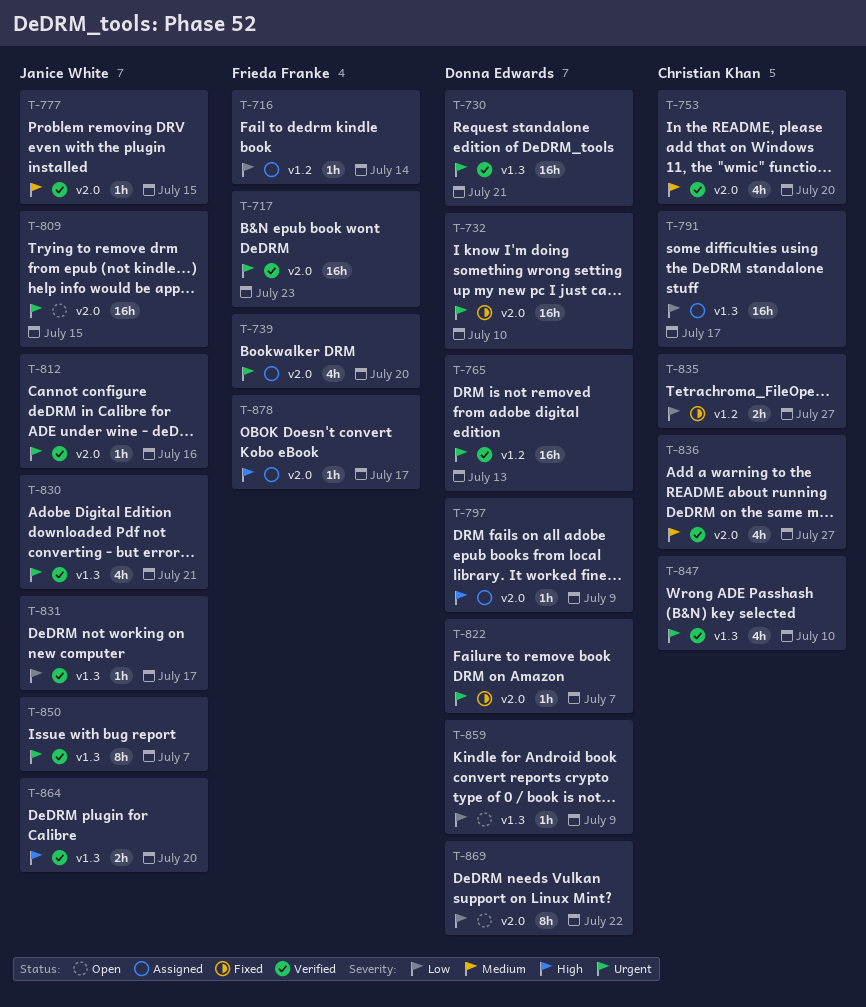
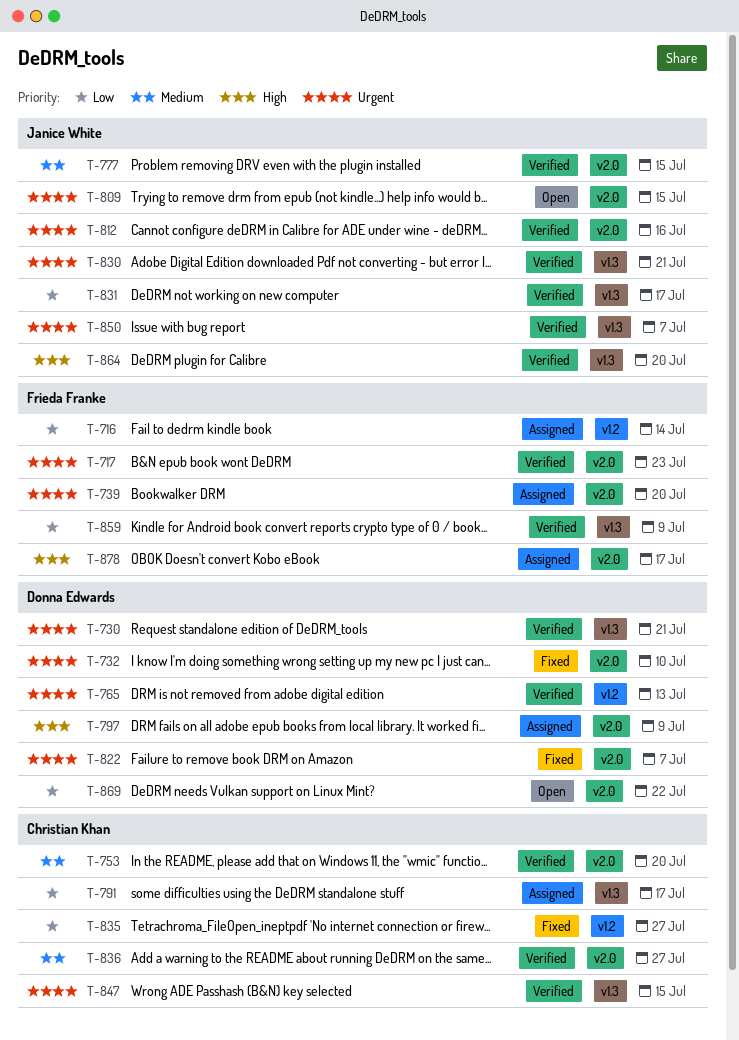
T-847, due: Jul 10 -> Jul 15
T-859, status: Open -> Verified
T-859, owner: Donna Edwards -> Frieda Franke

